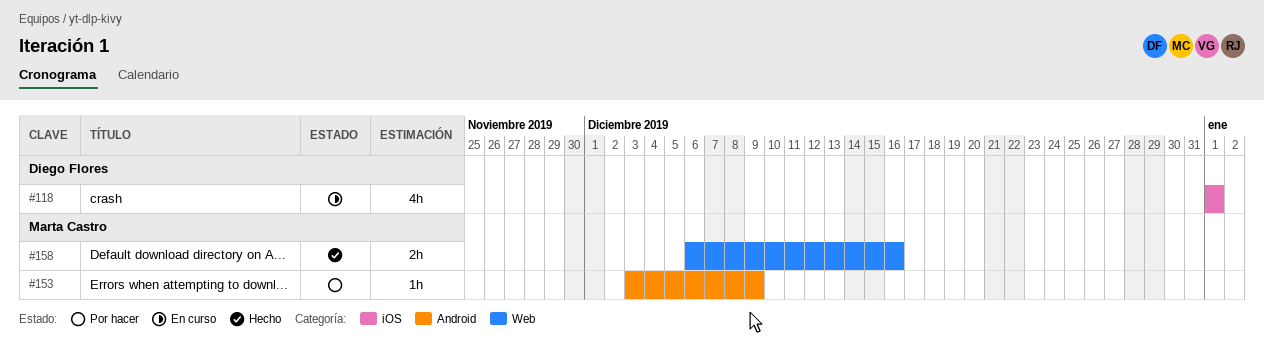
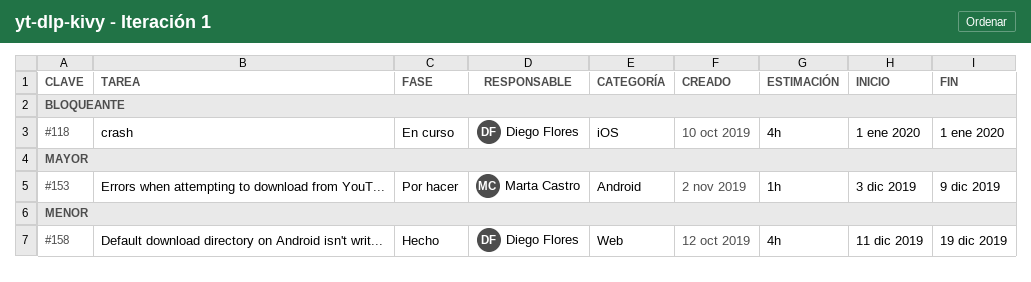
#158, owner: Marta Castro -> Diego Flores
#158, estimate: 2h -> 4h
#158, start: Dec 6 -> Dec 11
#158, due: Dec 16 -> Dec 19

